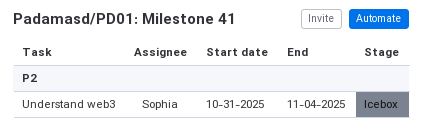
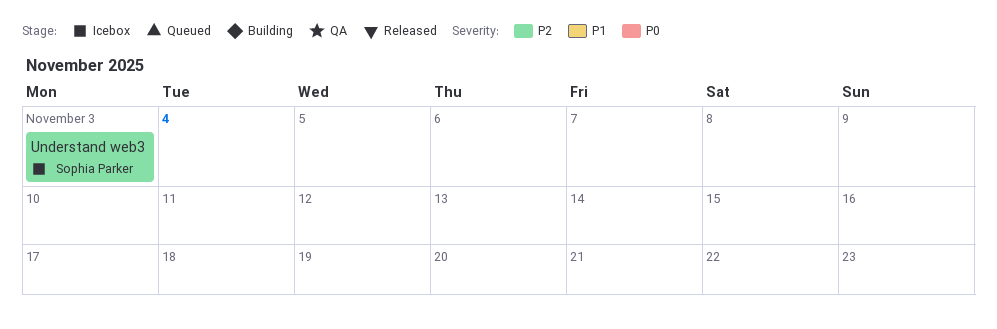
Understand web3, due: Nov 4 -> Nov 3

